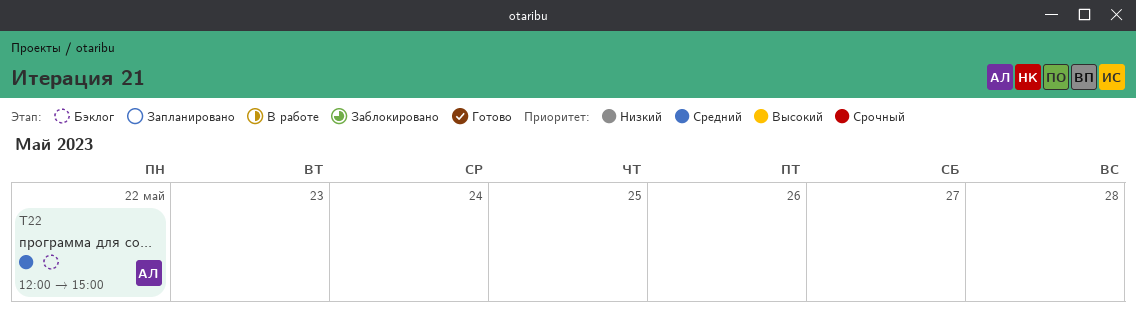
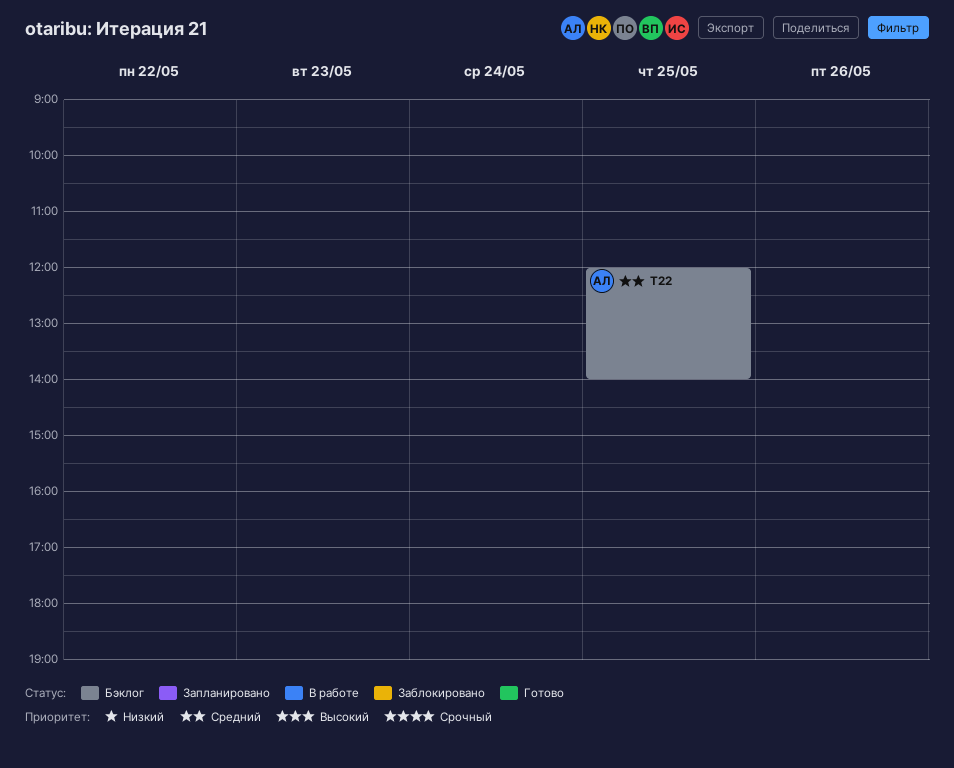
T22, day: May 22 -> May 25
T22, ends: 15:00 -> 14:00

